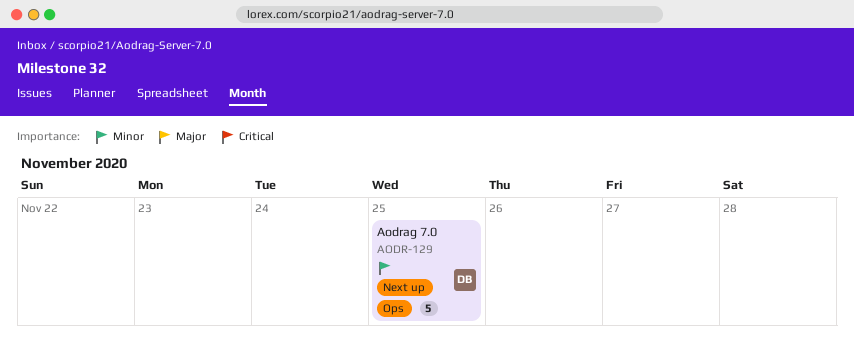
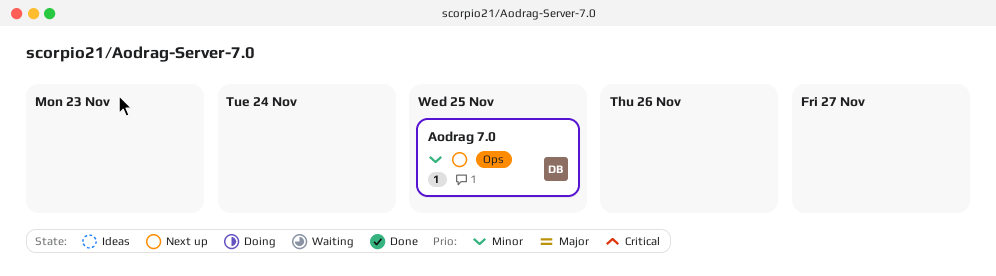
Aodrag 7.0, estimate: 5 -> 1

